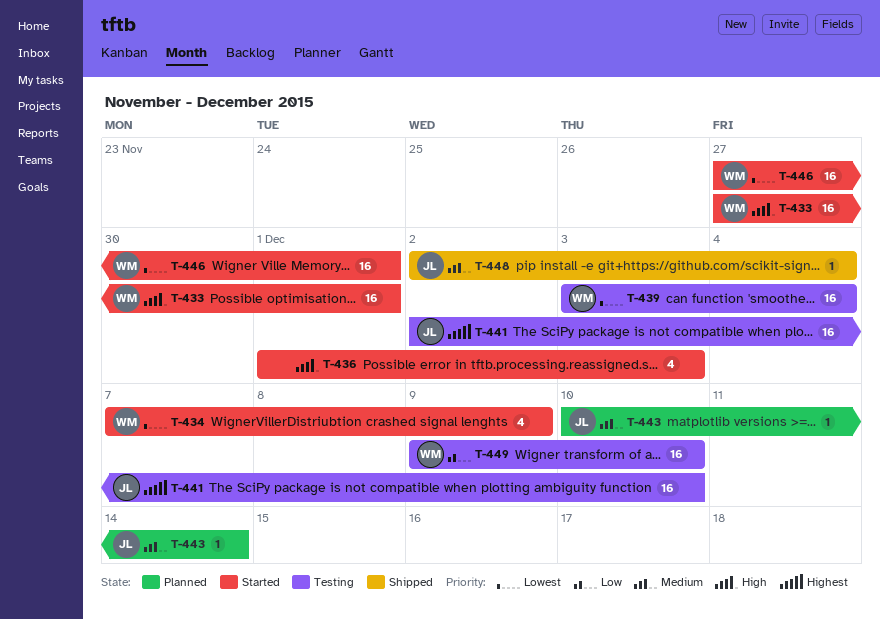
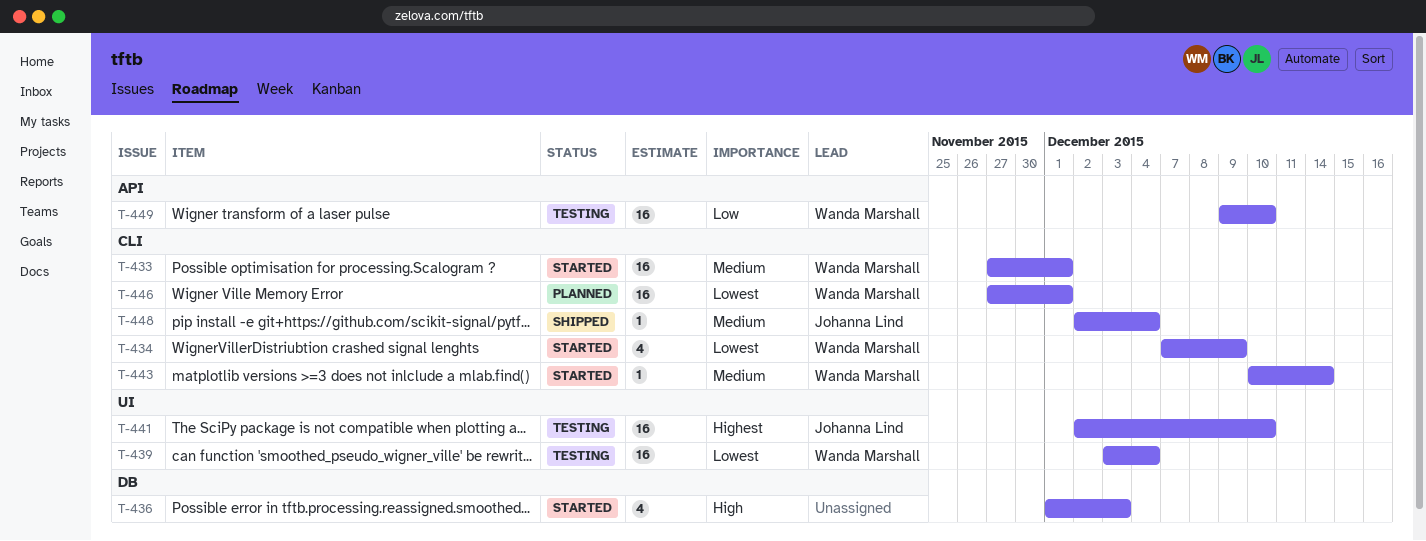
T-433, priority: High -> Medium
T-443, status: Planned -> Started
T-443, owner: Johanna Lind -> Wanda Marshall
T-446, status: Started -> Planned

